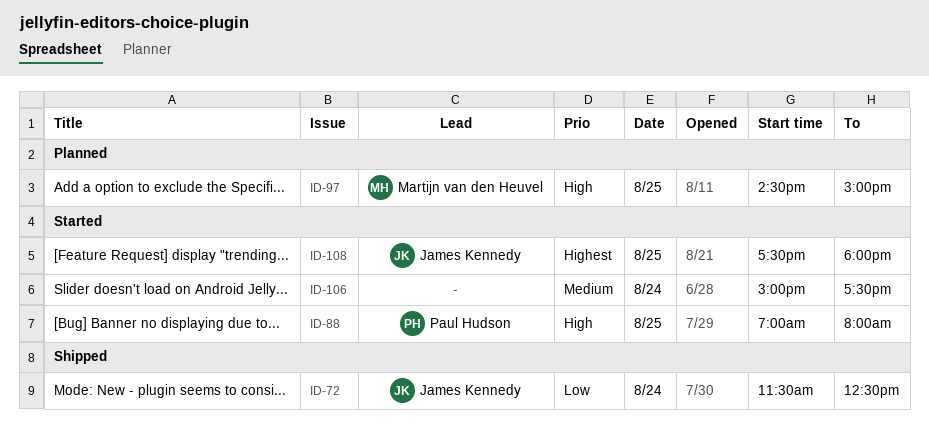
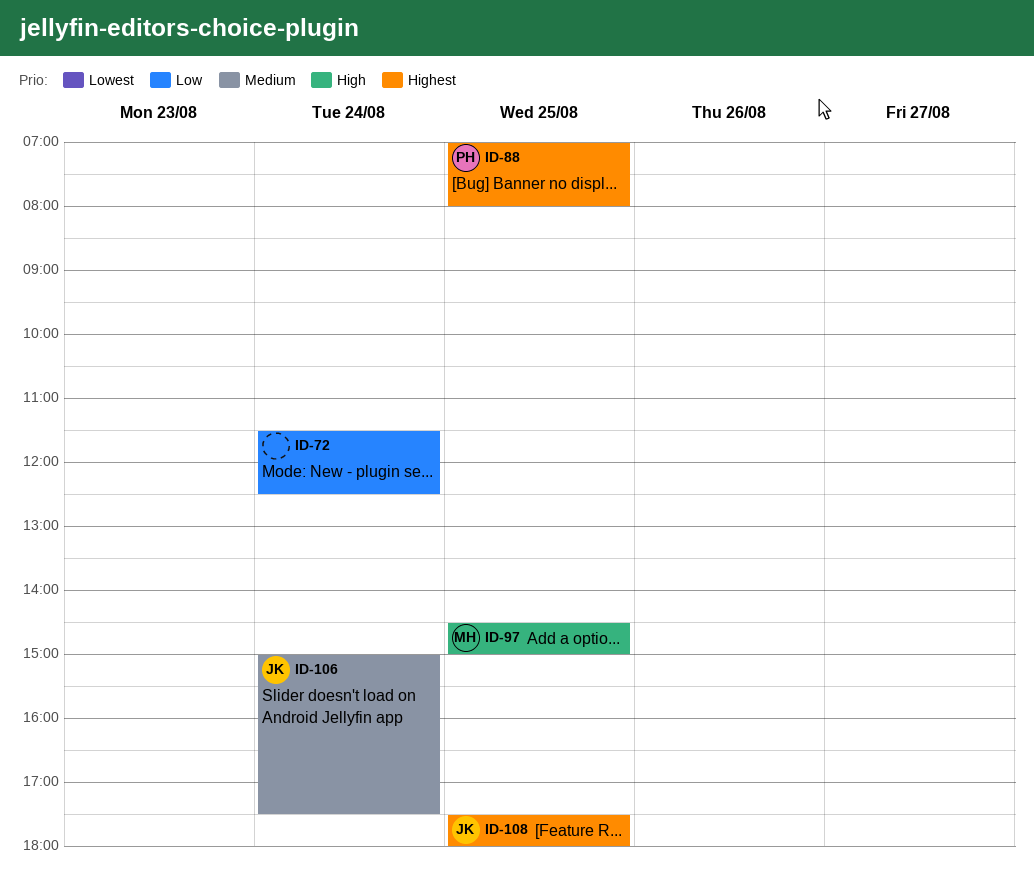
ID-72, owner: James Kennedy -> none
ID-88, priority: High -> Highest
ID-106, owner: none -> James Kennedy

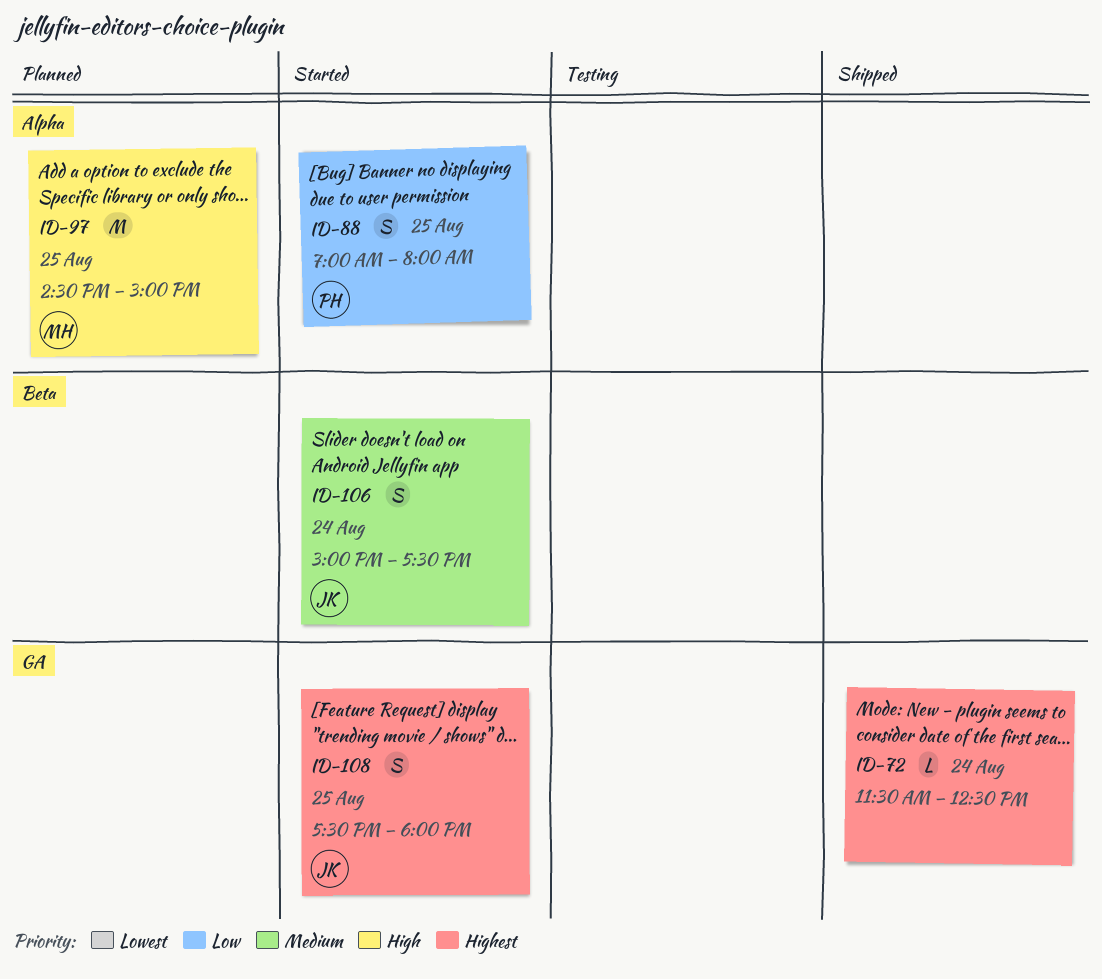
ID-72, priority: Low -> Highest
ID-88, priority: Highest -> Low

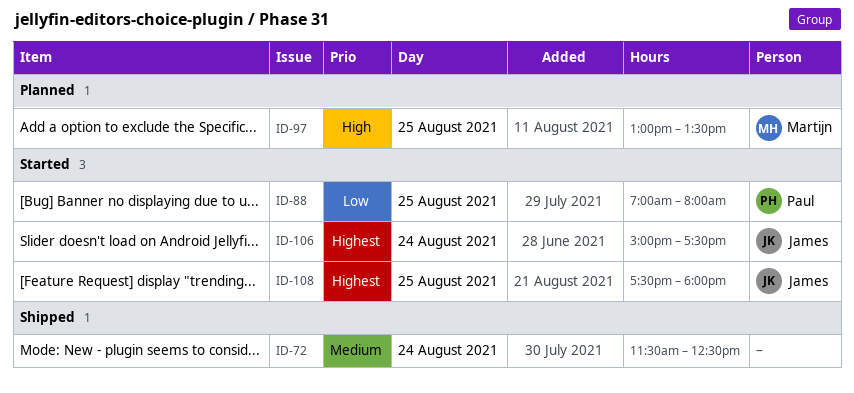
ID-72, priority: Highest -> Medium
ID-97, begins: 14:30 -> 13:00
ID-97, ends: 15:00 -> 13:30
ID-106, priority: Medium -> Highest

